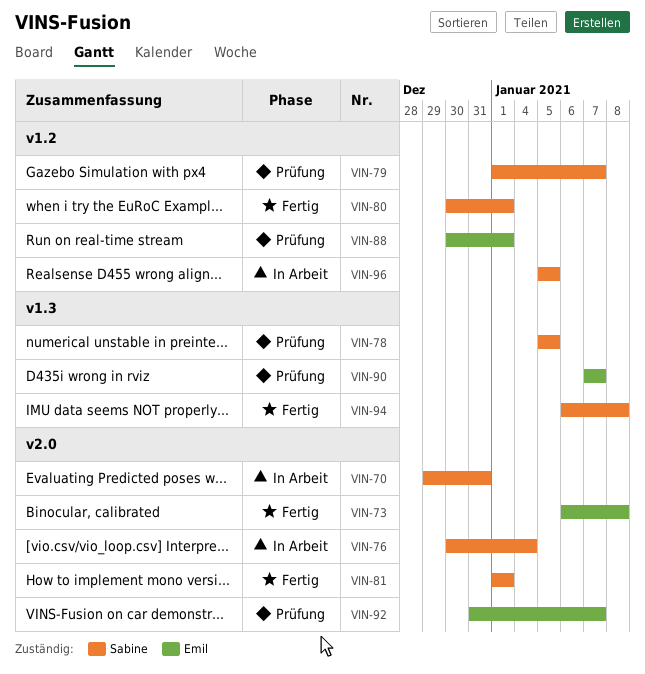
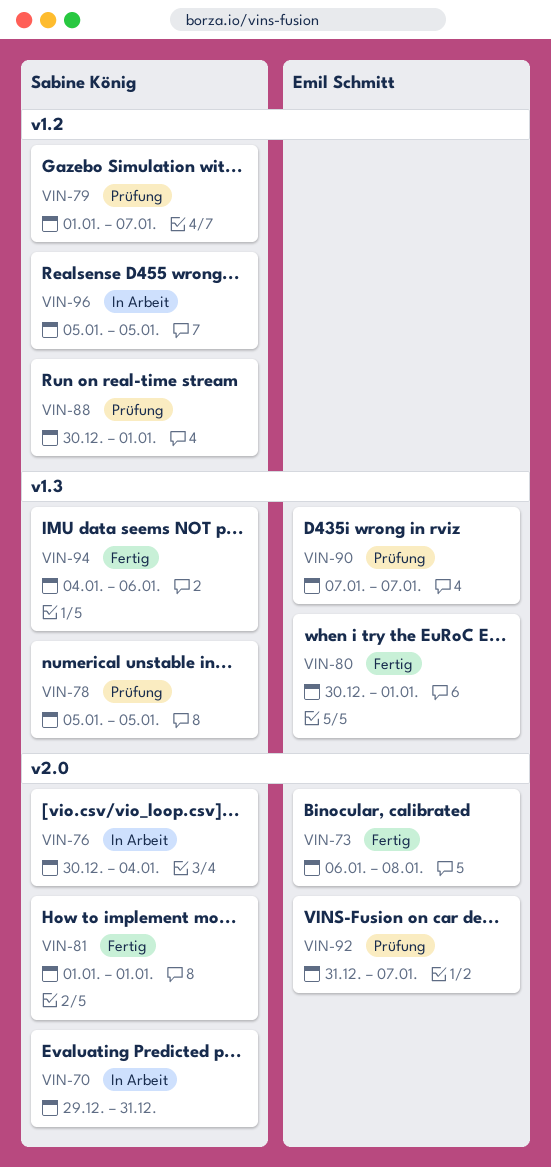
VIN-80, owner: Sabine König -> Emil Schmitt
VIN-80, label: v1.2 -> v1.3
VIN-88, owner: Emil Schmitt -> Sabine König
VIN-94, start: Jan 6 -> Jan 4
VIN-94, due: Jan 8 -> Jan 6

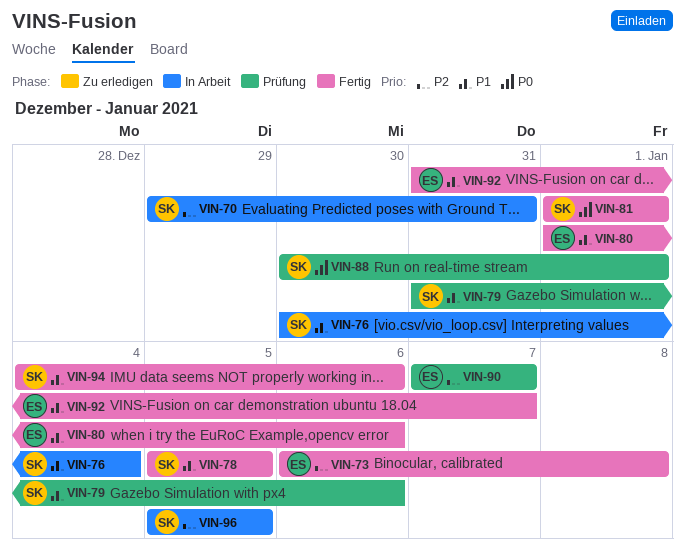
VIN-78, status: Prüfung -> Fertig
VIN-79, start: Jan 1 -> Dec 31
VIN-79, due: Jan 7 -> Jan 6
VIN-80, start: Dec 30 -> Jan 1
VIN-80, due: Jan 1 -> Jan 6
VIN-92, status: Prüfung -> Fertig

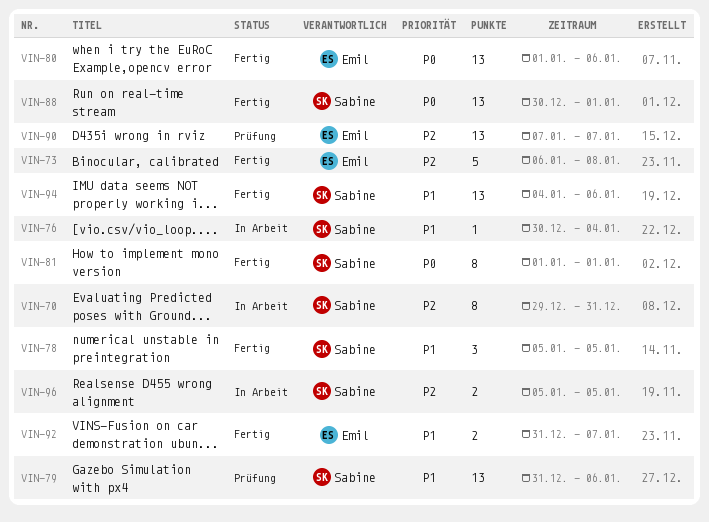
VIN-80, priority: P1 -> P0
VIN-88, status: Prüfung -> Fertig

